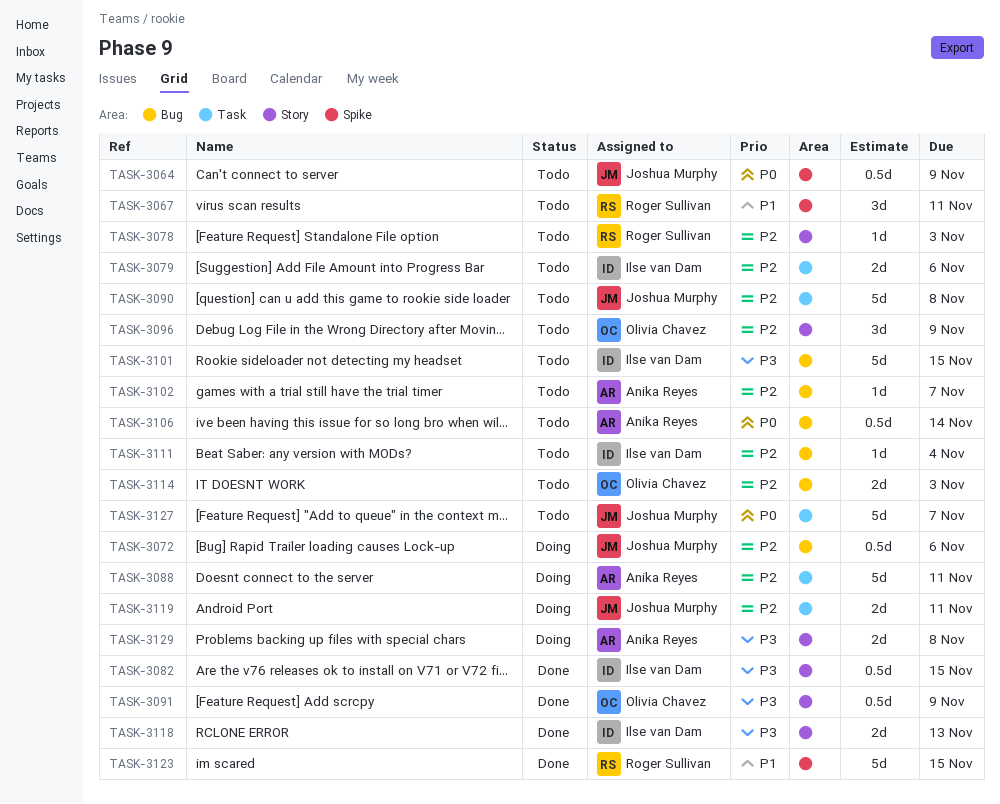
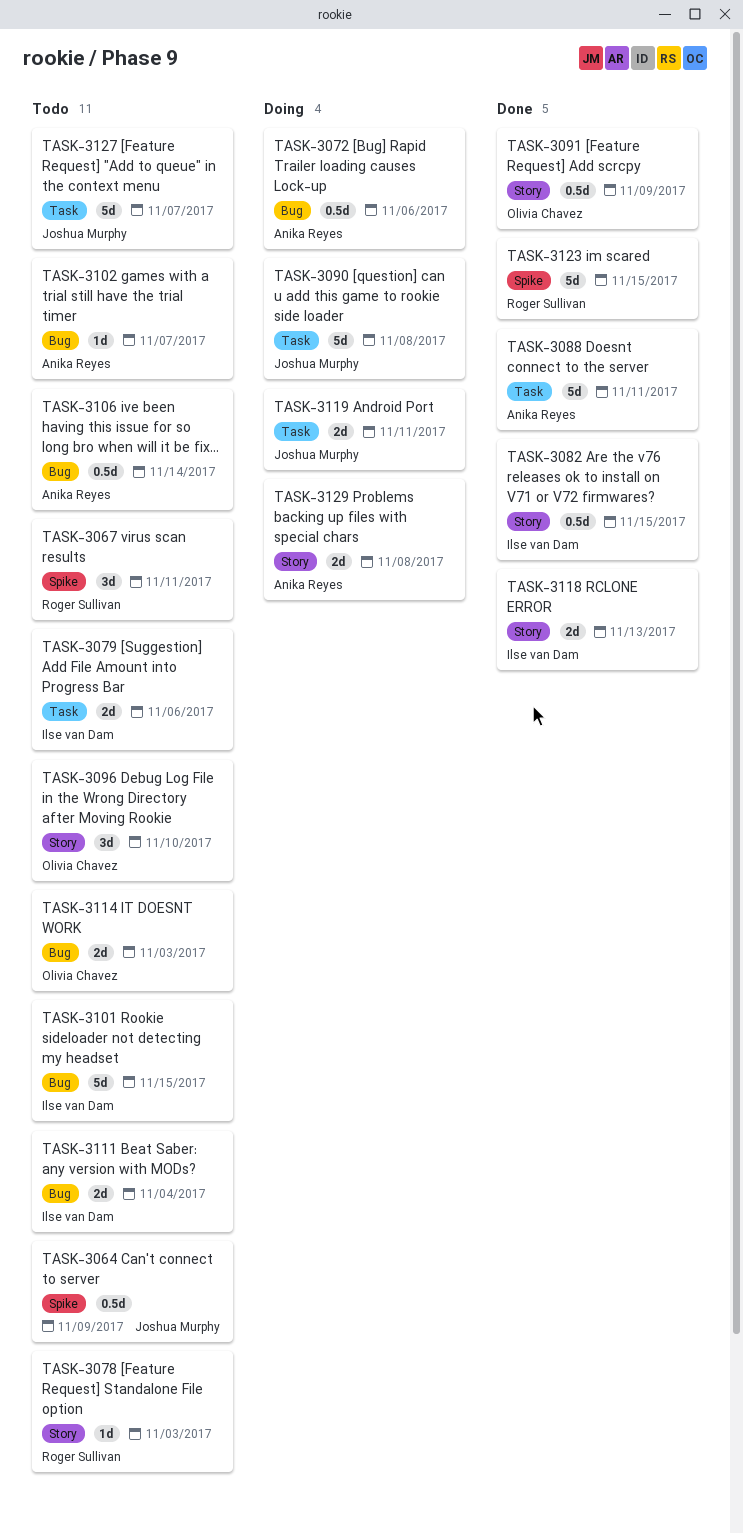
TASK-3072, owner: Joshua Murphy -> Anika Reyes
TASK-3088, status: Doing -> Done
TASK-3090, status: Todo -> Doing
TASK-3096, due: Nov 9 -> Nov 10
TASK-3111, estimate: 1d -> 2d

